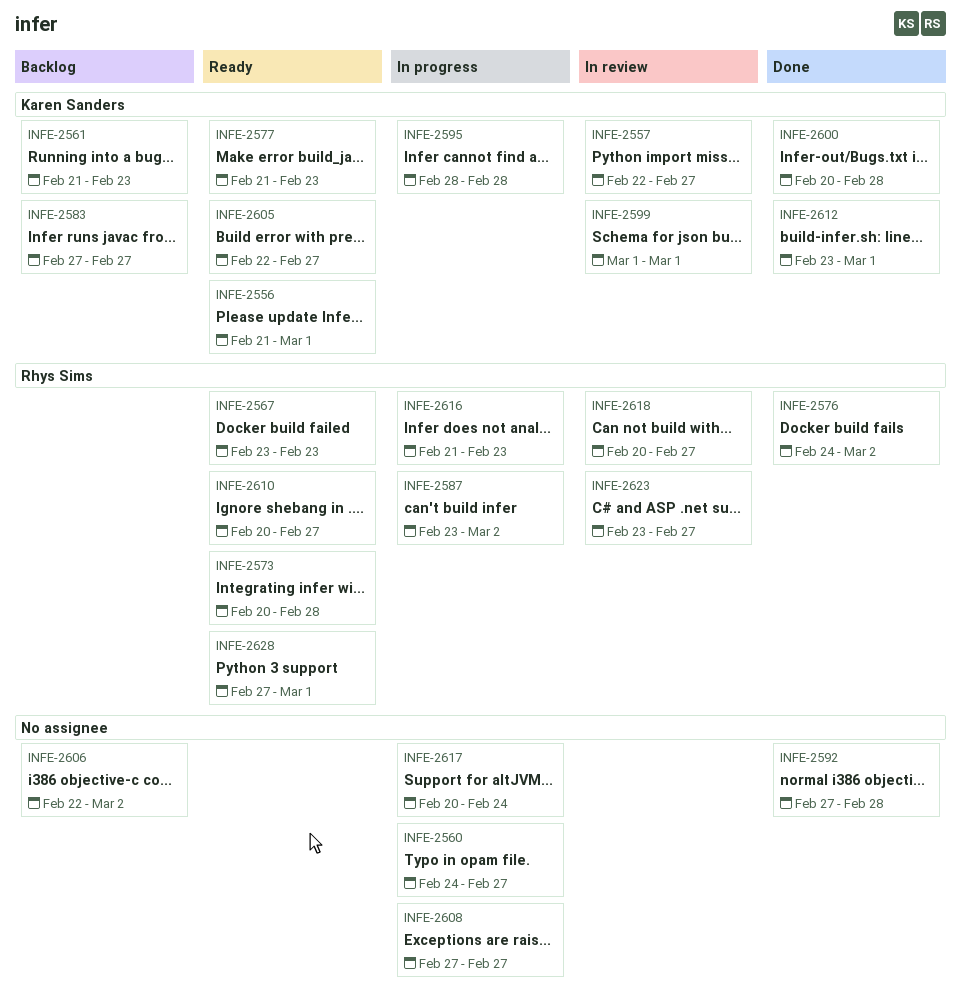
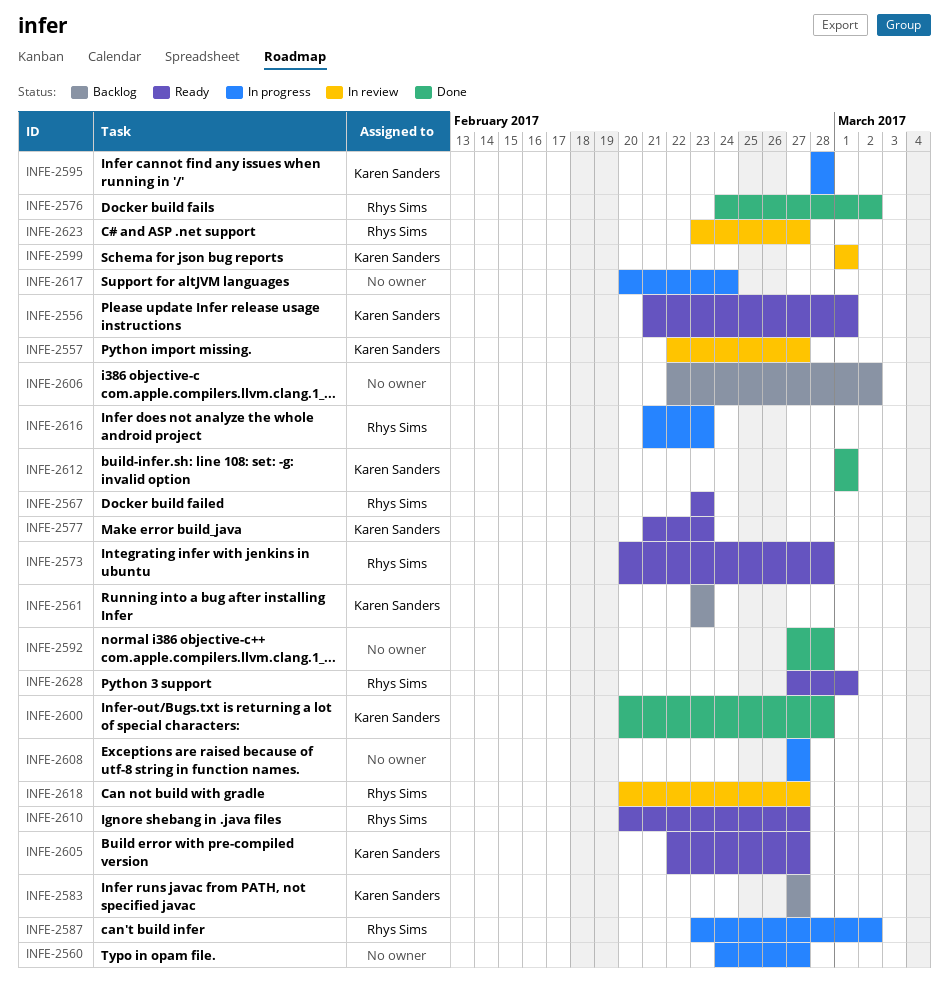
INFE-2561, start: Feb 21 -> Feb 23
INFE-2612, start: Feb 23 -> Mar 1

